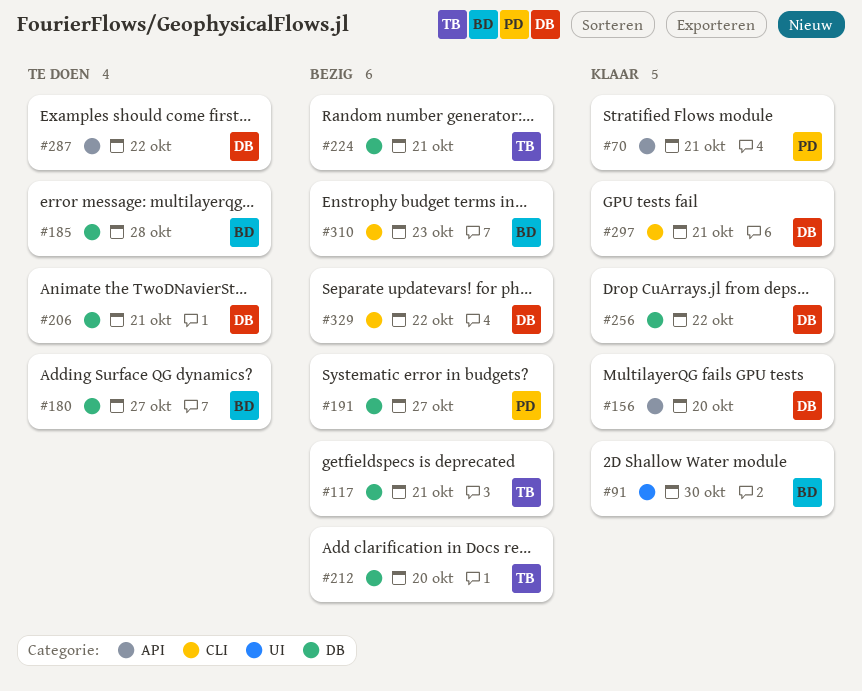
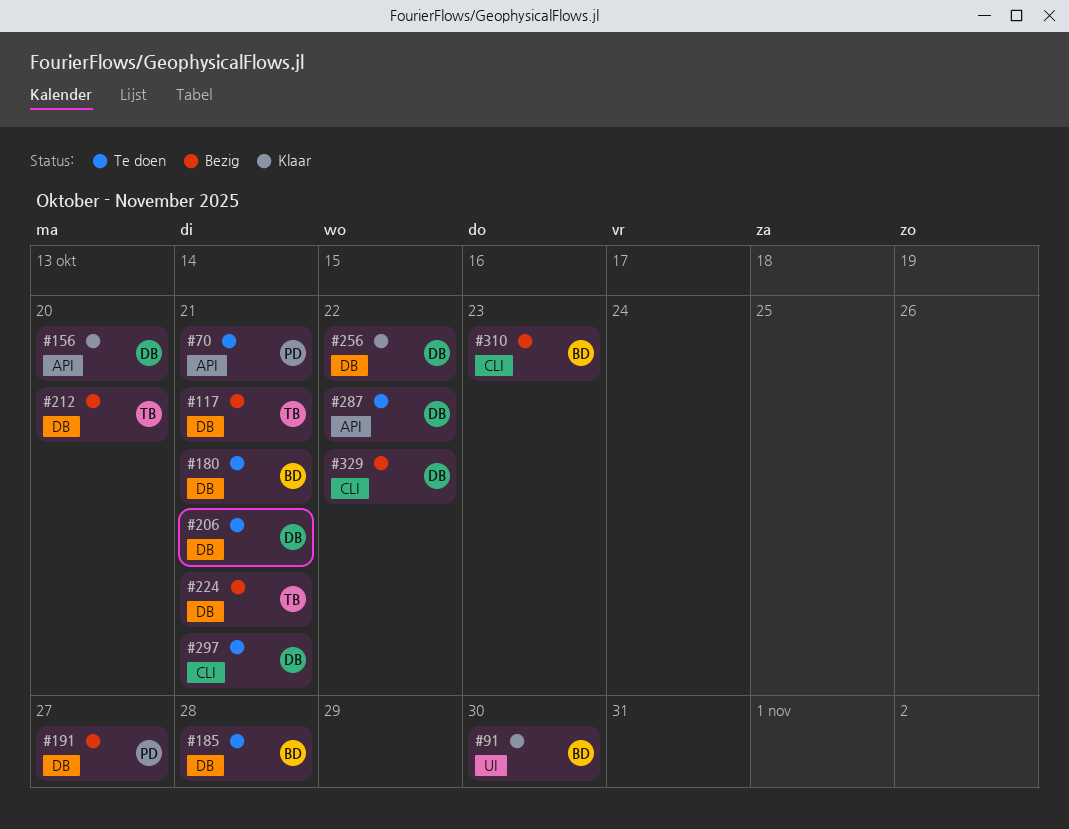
#70, status: Klaar -> Te doen
#180, due: Oct 27 -> Oct 21
#297, status: Klaar -> Te doen

